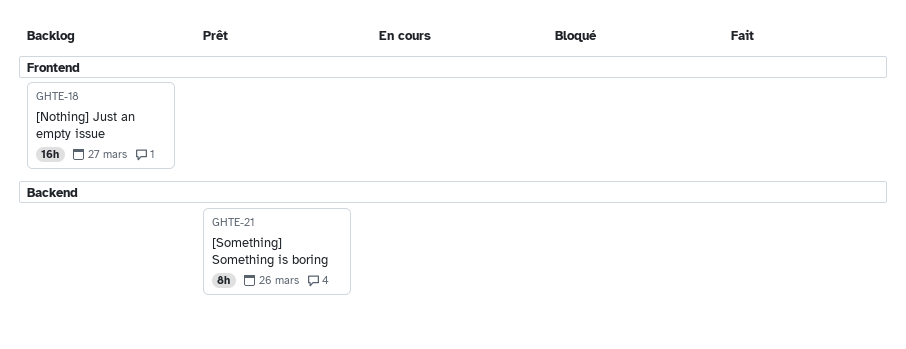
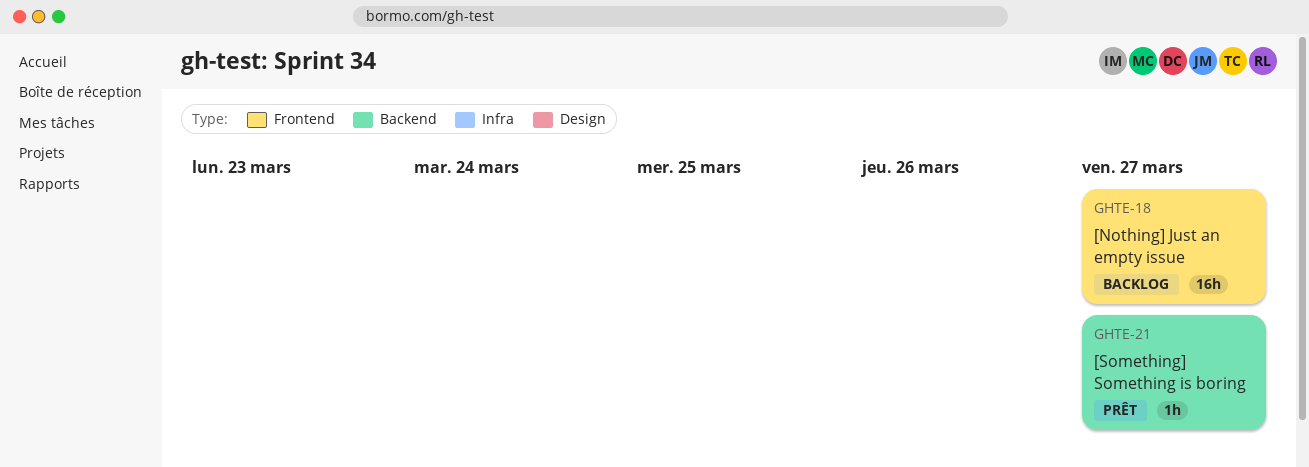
GHTE-21, estimate: 8h -> 1h
GHTE-21, due: Mar 26 -> Mar 27

